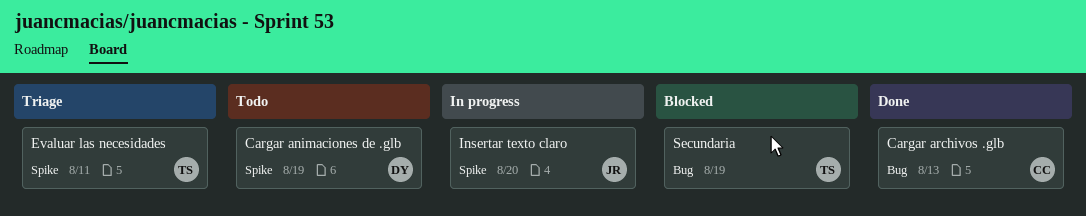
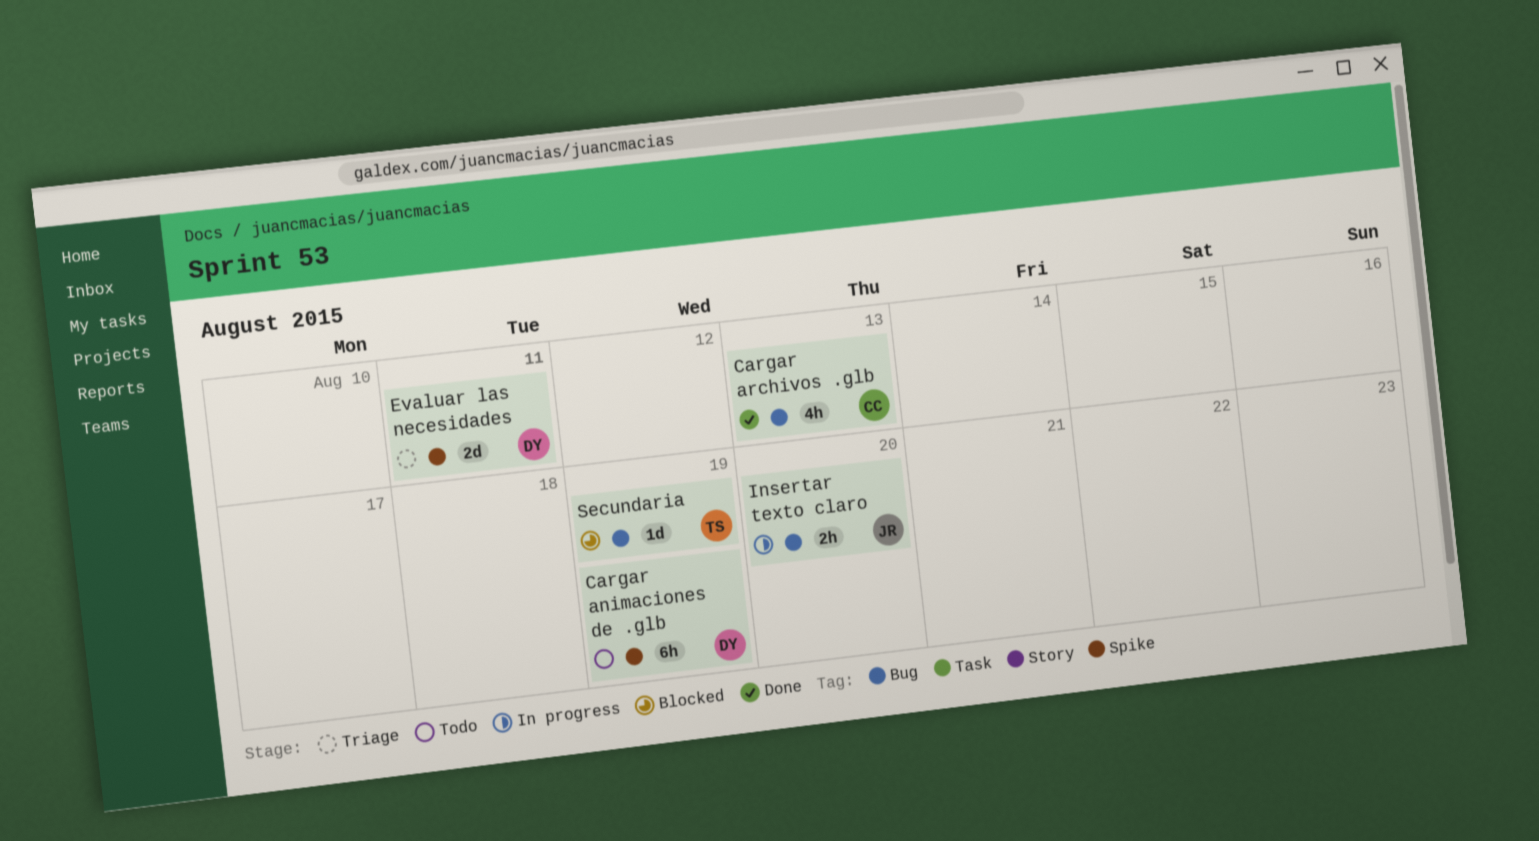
Evaluar las necesidades, owner: TS -> DY
Insertar texto claro, label: Spike -> Bug

